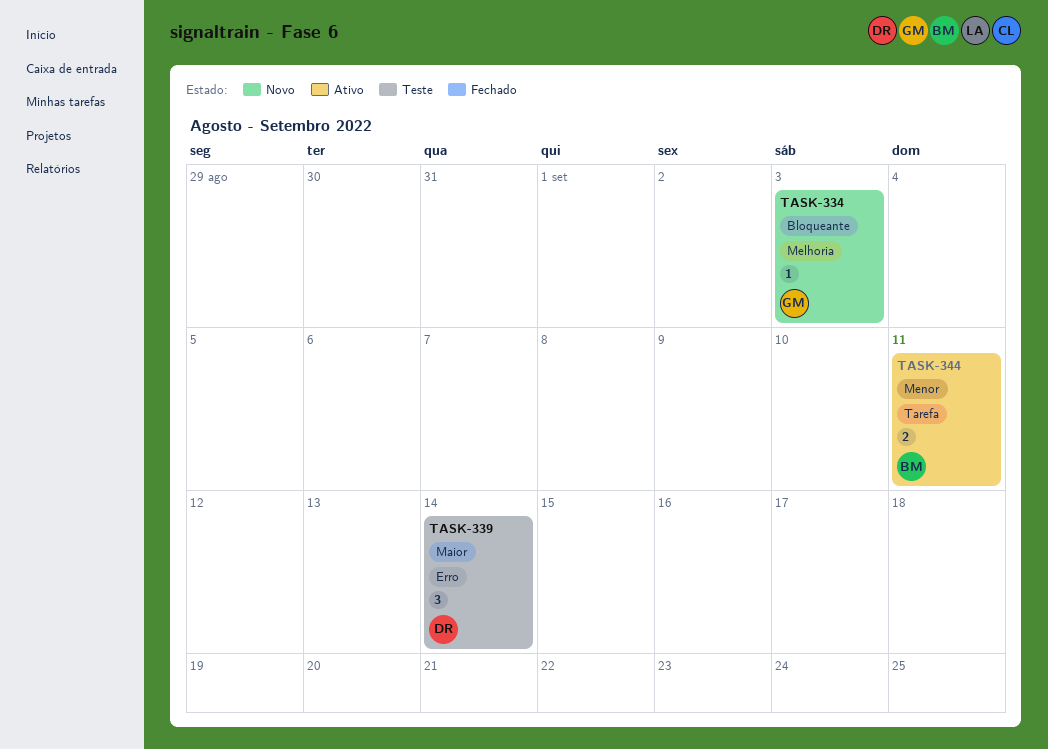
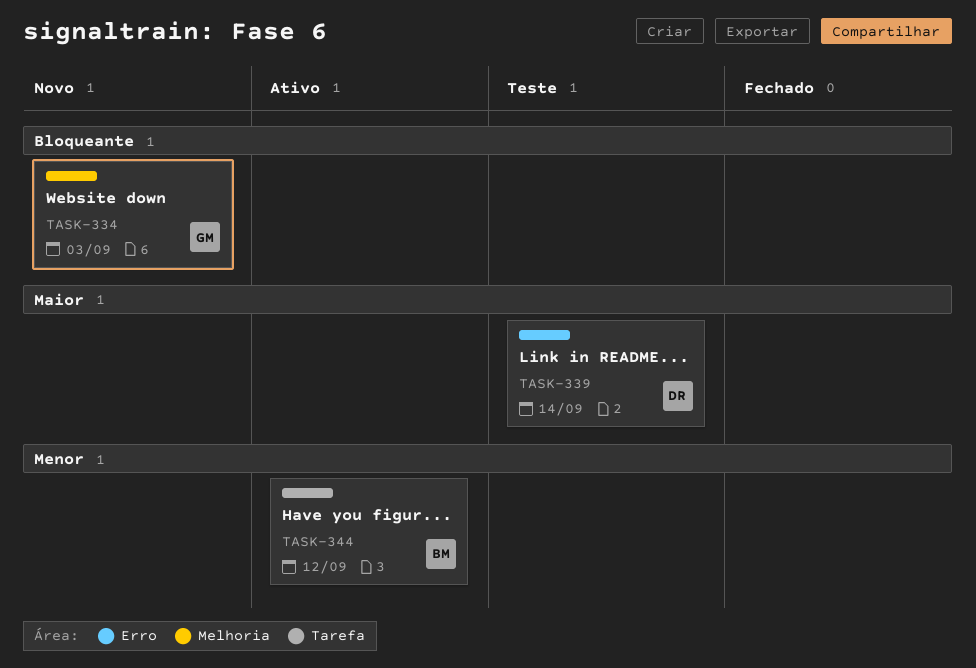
TASK-344, due: Sep 11 -> Sep 12

